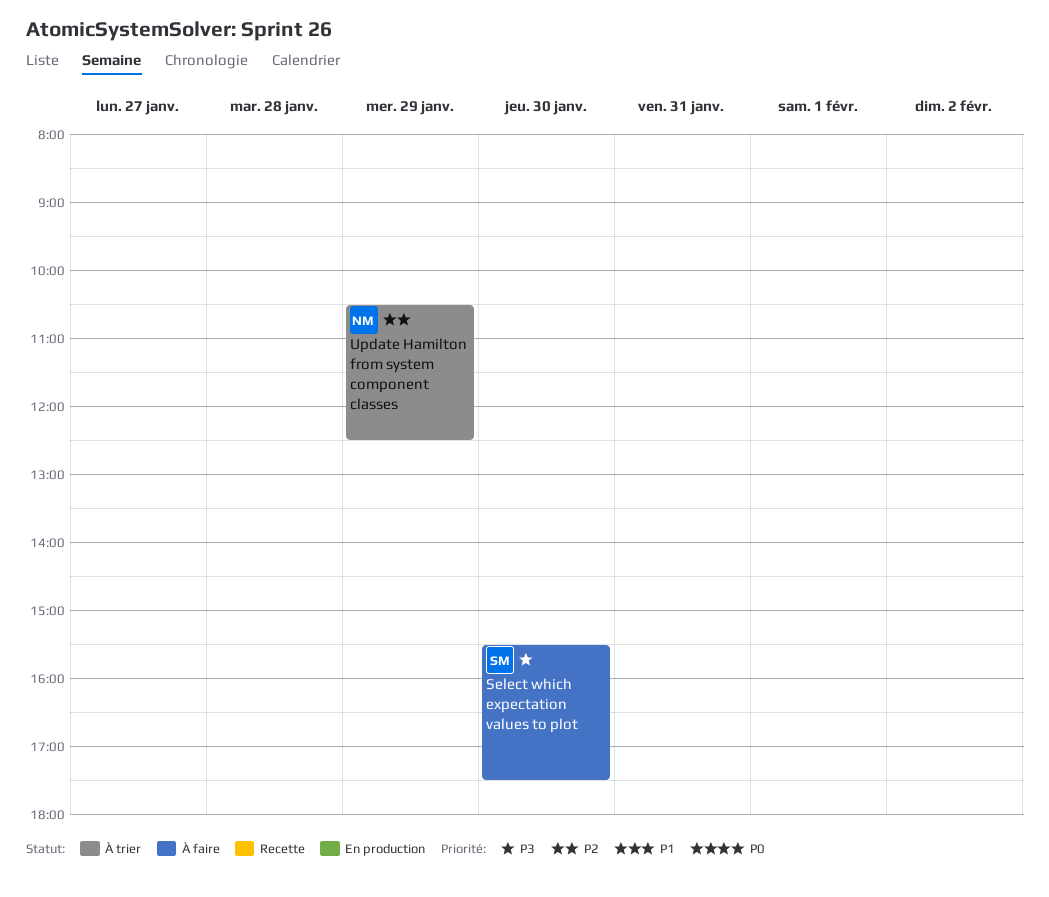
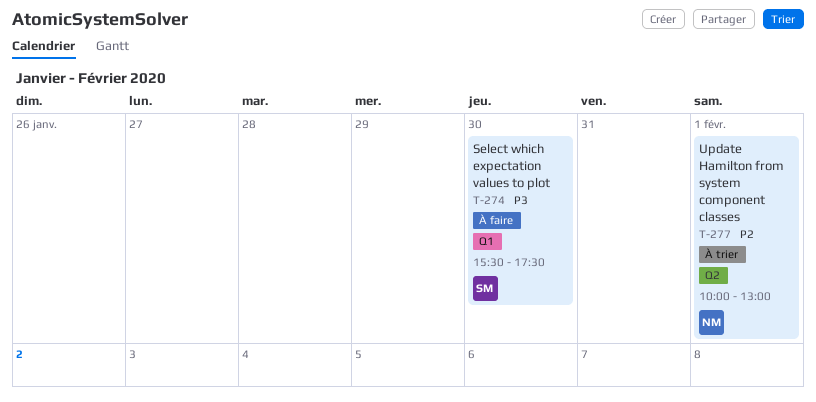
Update Hamilton from system component classes, day: Jan 29 -> Feb 1
Update Hamilton from system component classes, begins: 10:30 -> 10:00
Update Hamilton from system component classes, ends: 12:30 -> 13:00

